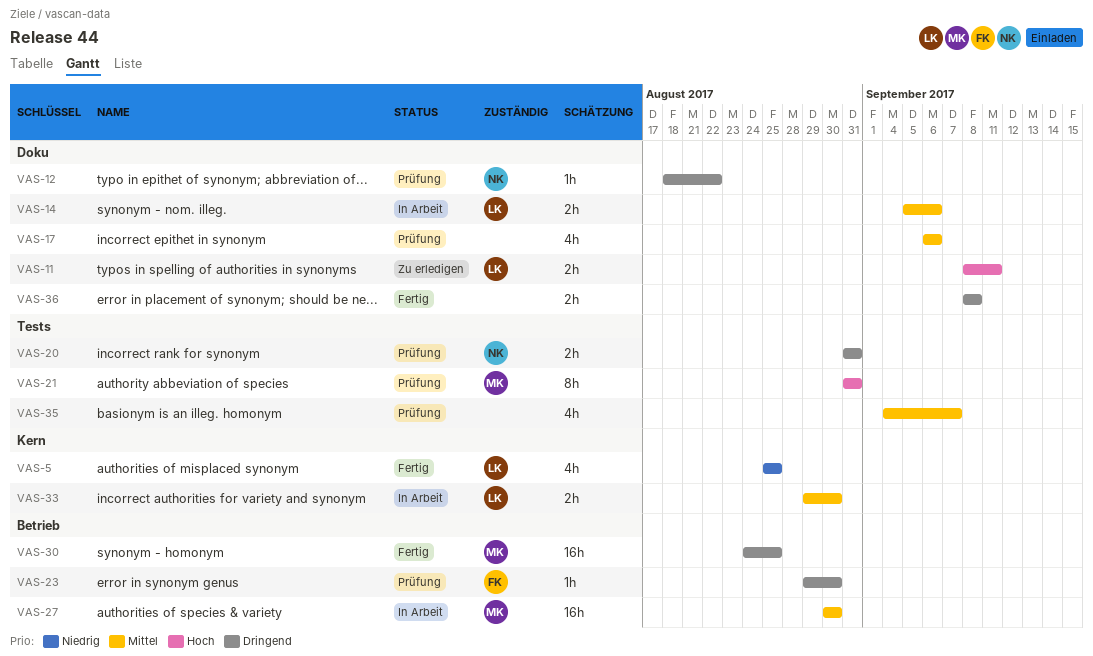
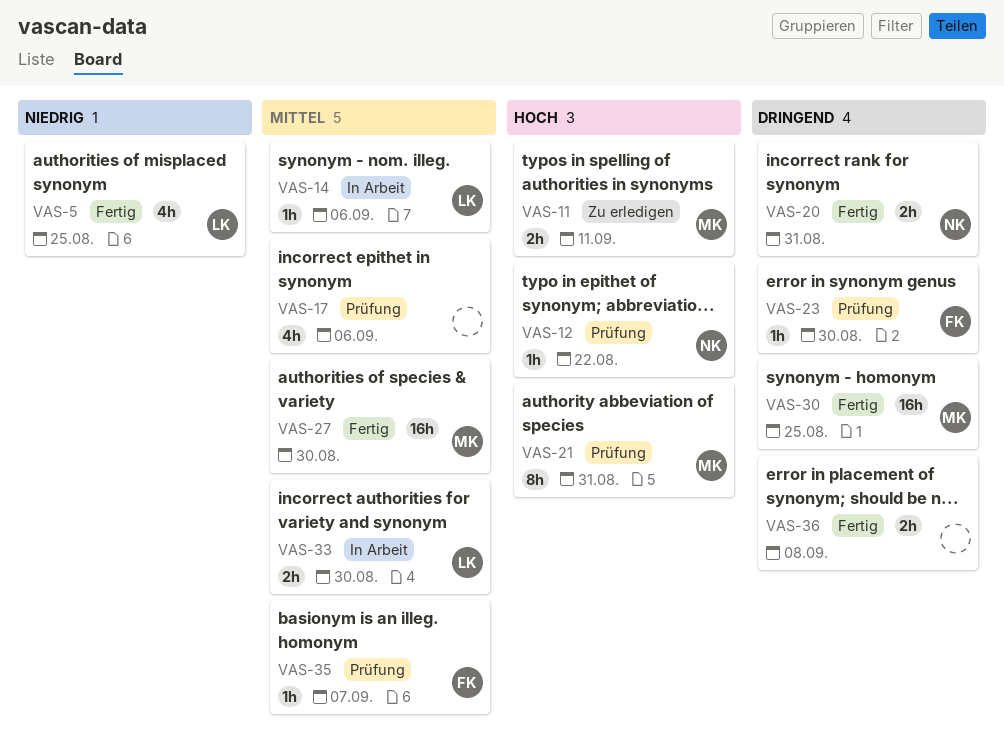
VAS-11, owner: LK -> MK
VAS-12, priority: Dringend -> Hoch
VAS-14, estimate: 2h -> 1h
VAS-20, status: Prüfung -> Fertig
VAS-27, status: In Arbeit -> Fertig
VAS-35, owner: none -> FK
VAS-35, estimate: 4h -> 1h

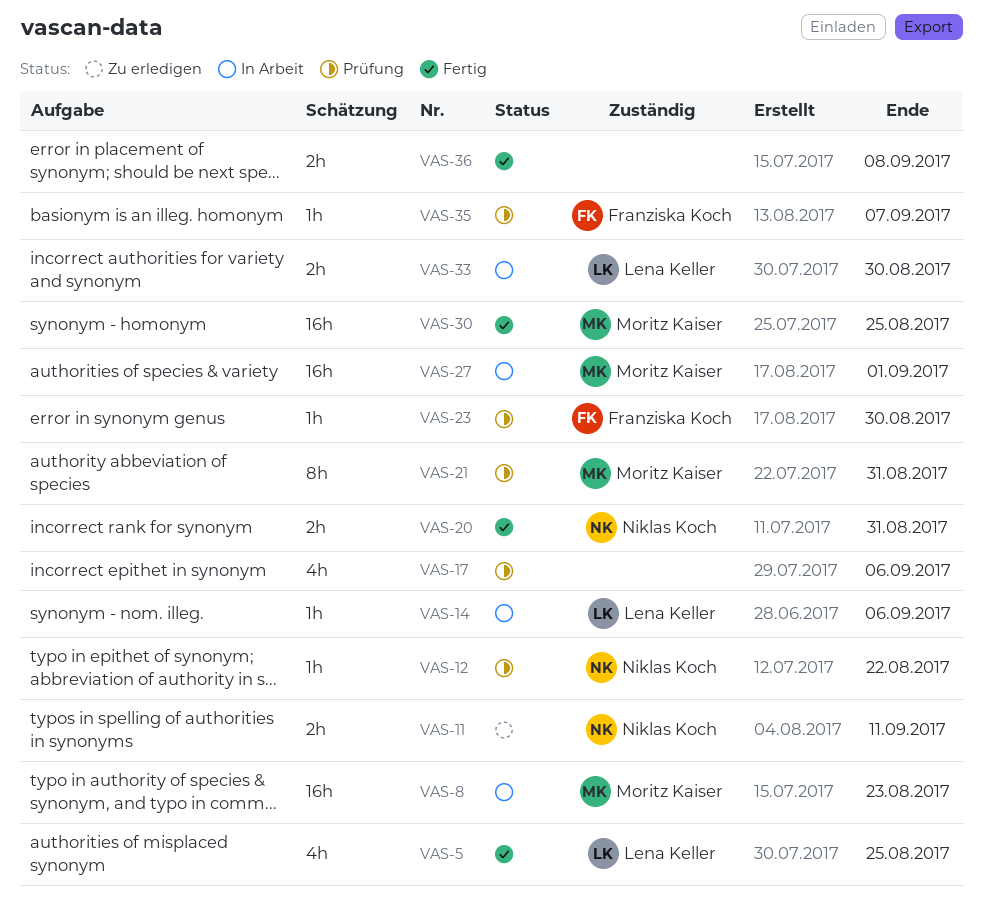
VAS-8: none -> present
VAS-11, owner: Moritz Kaiser -> Niklas Koch
VAS-27, status: Fertig -> In Arbeit
VAS-27, due: Aug 30 -> Sep 1

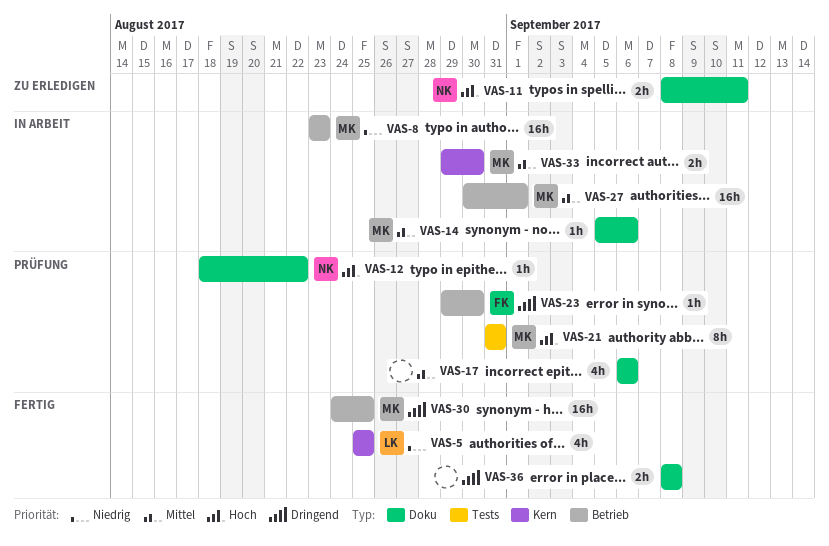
VAS-14, owner: Lena Keller -> Moritz Kaiser
VAS-20: present -> none
VAS-33, owner: Lena Keller -> Moritz Kaiser
VAS-35: present -> none

